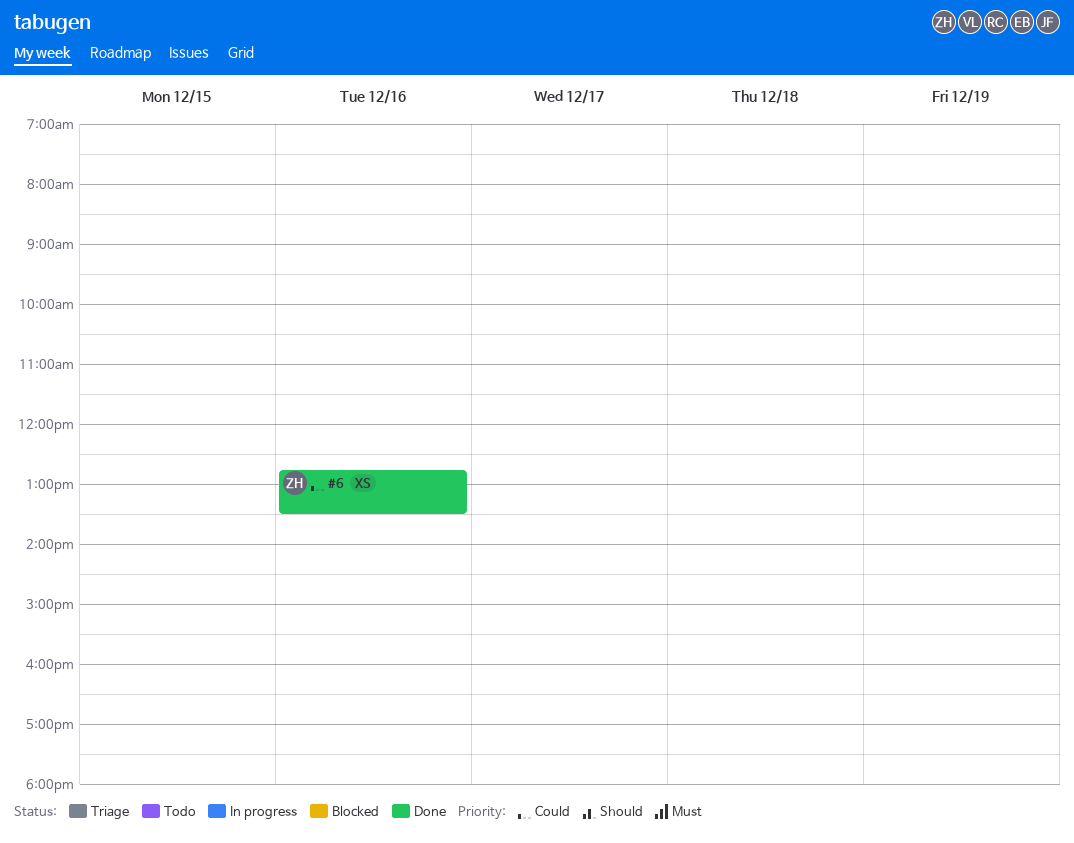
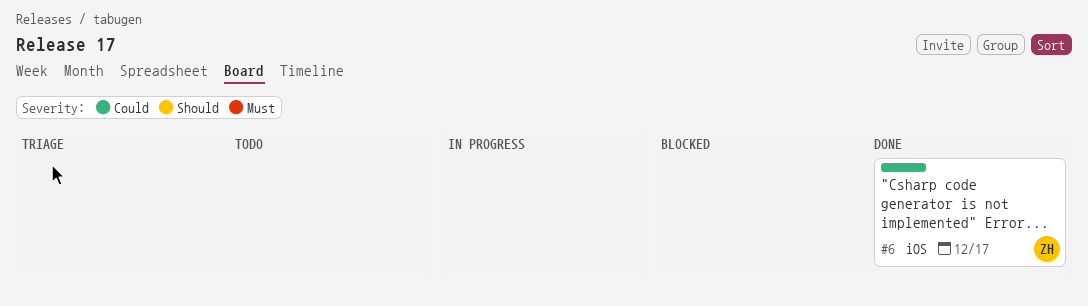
#6, day: Dec 16 -> Dec 17

